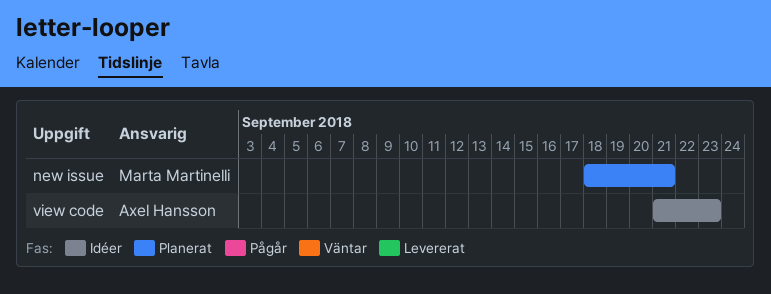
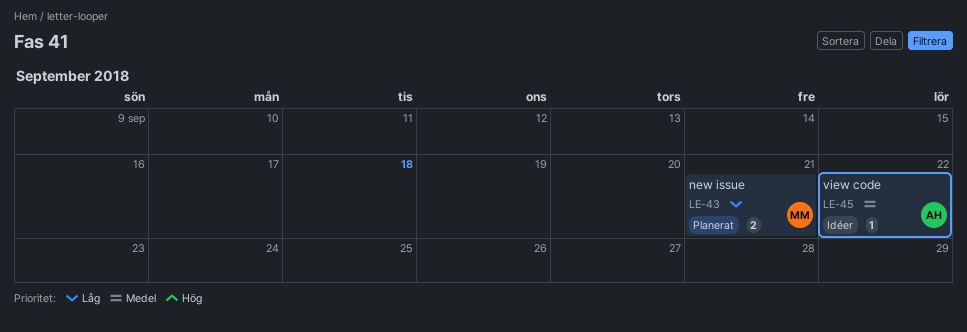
view code, due: Sep 23 -> Sep 22

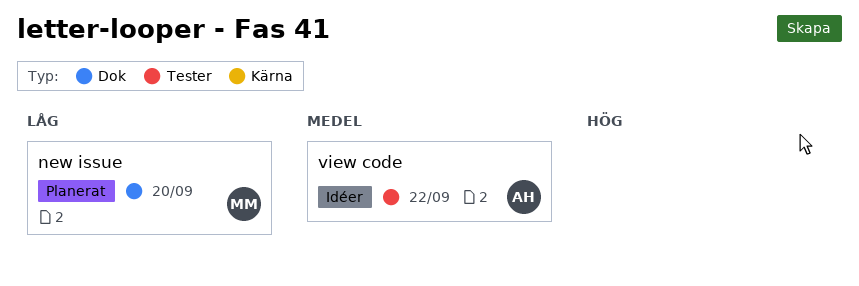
new issue, due: Sep 21 -> Sep 20

